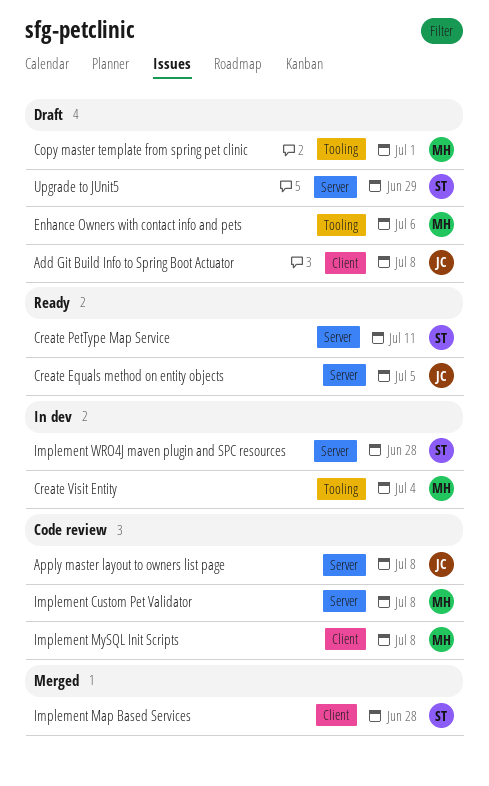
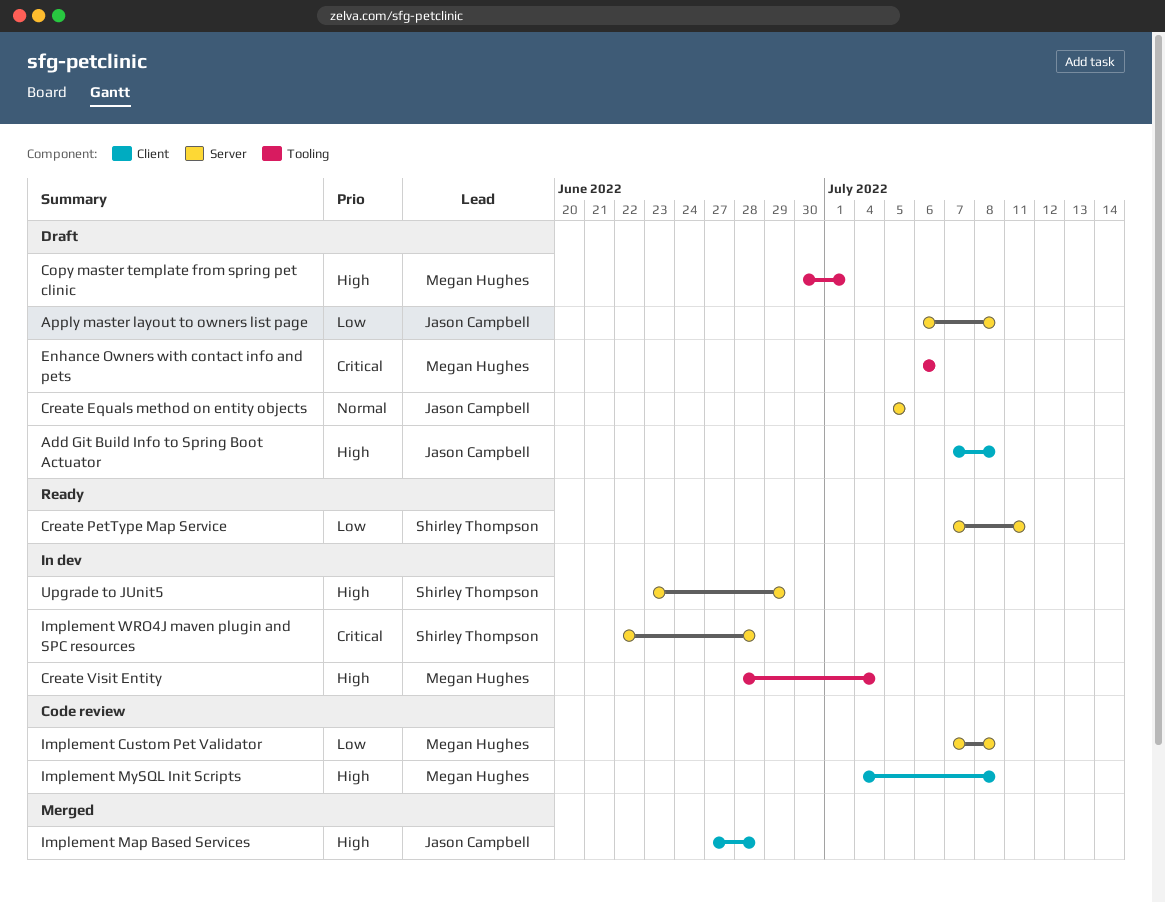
Apply master layout to owners list page, status: Code review -> Draft
Create Equals method on entity objects, status: Ready -> Draft
Implement Map Based Services, owner: Shirley Thompson -> Jason Campbell
Upgrade to JUnit5, status: Draft -> In dev

